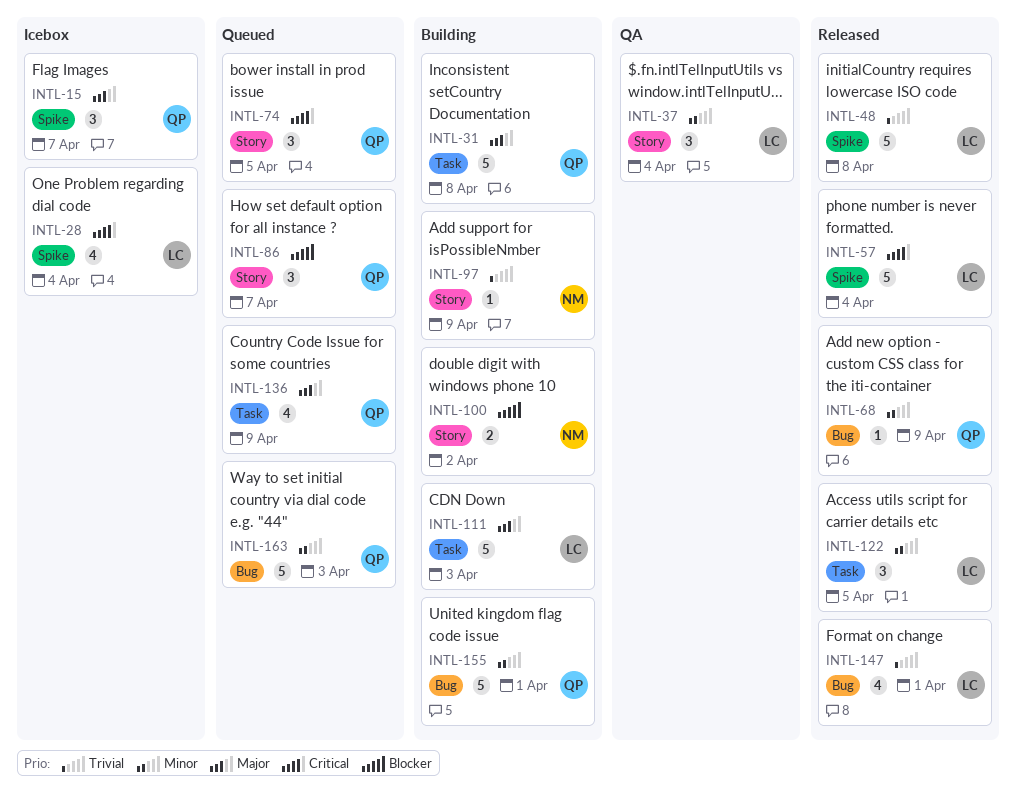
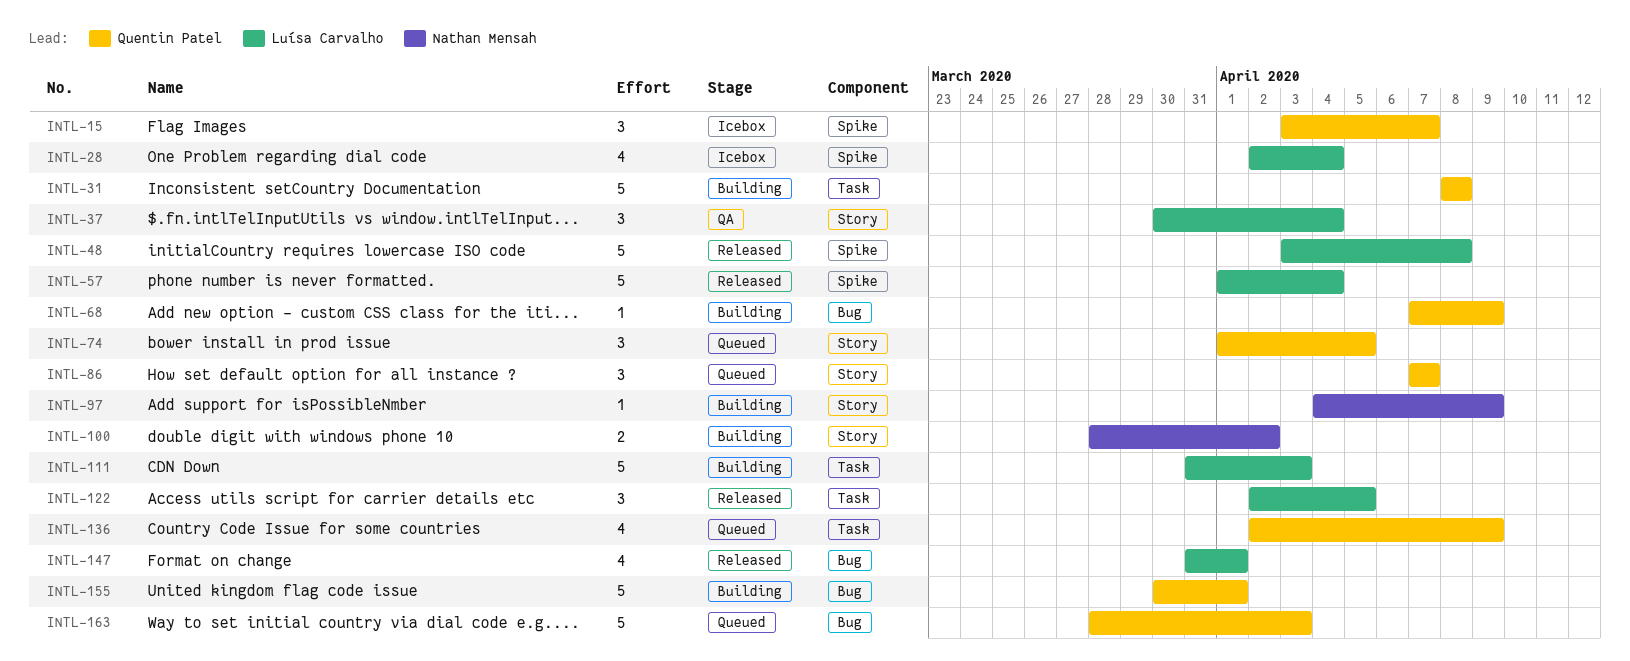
INTL-68, status: Released -> Building

